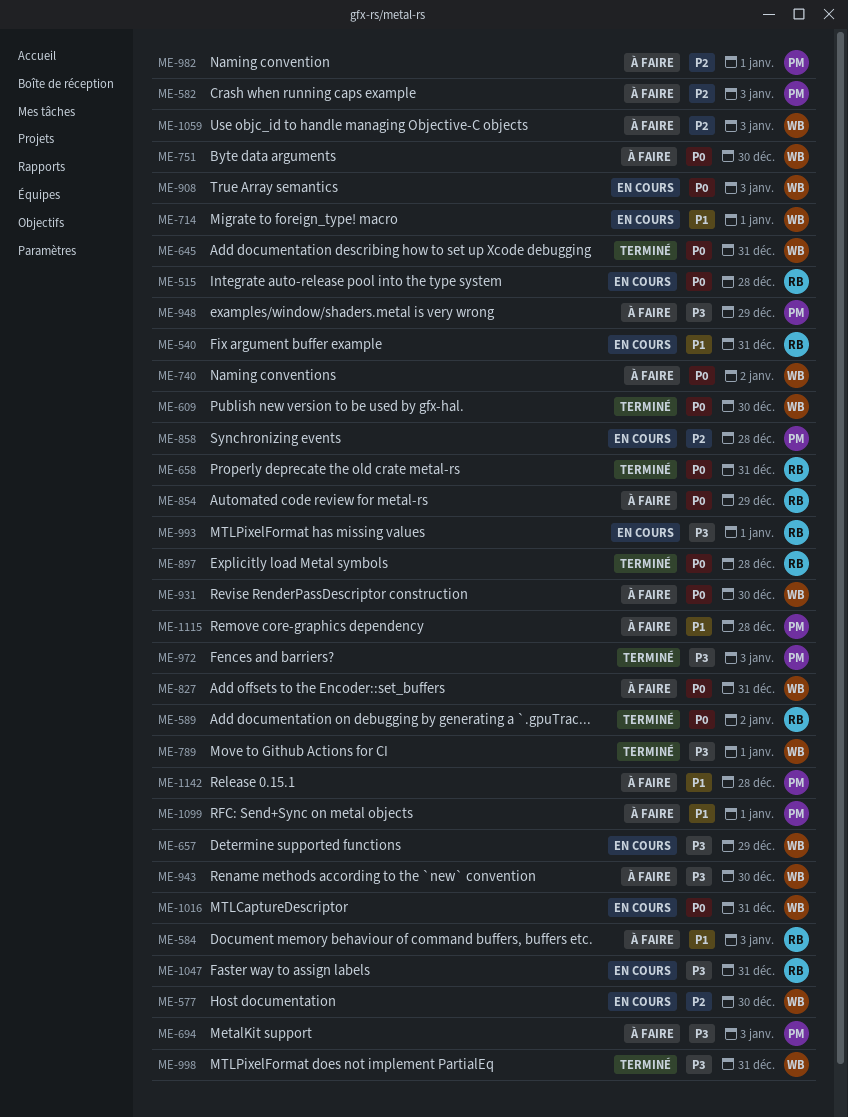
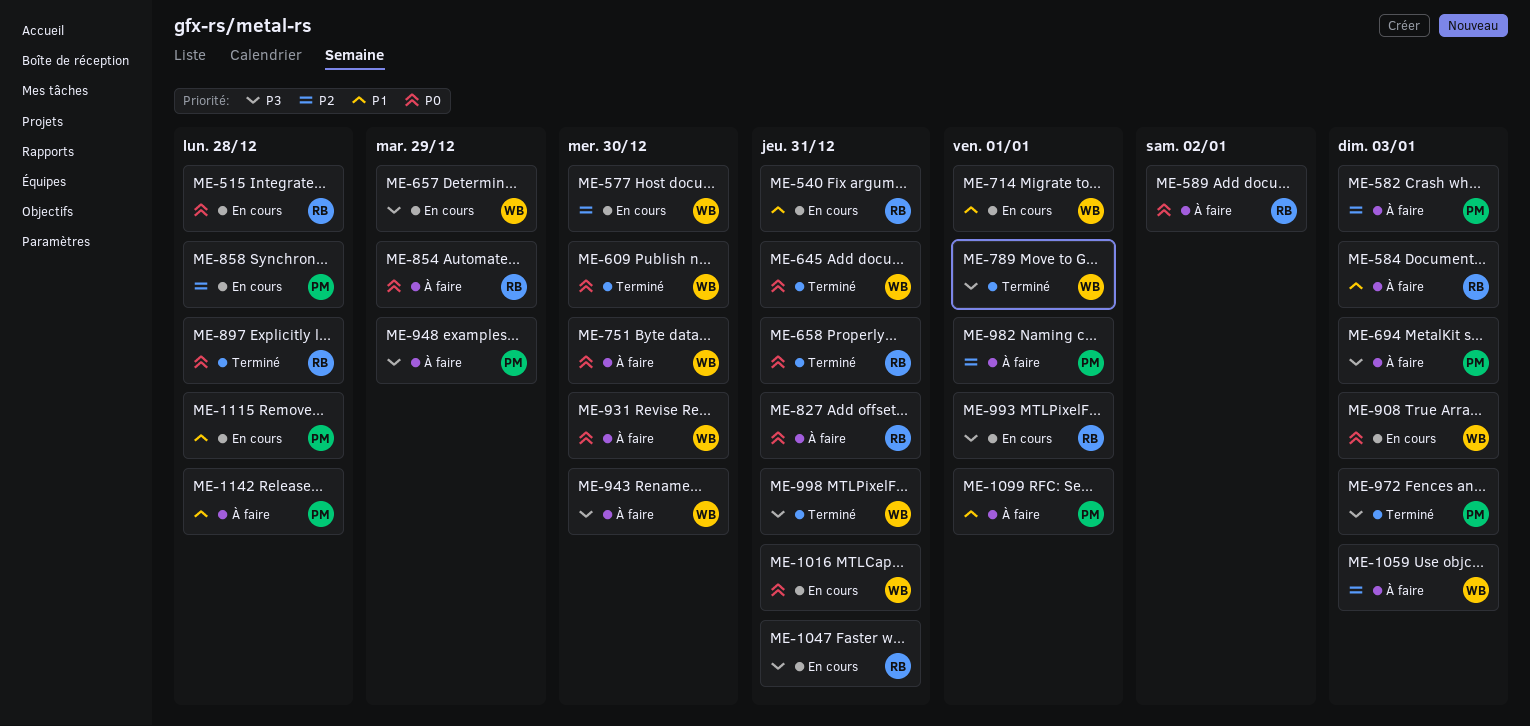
ME-589, status: Terminé -> À faire
ME-740: present -> none
ME-827, owner: WB -> RB
ME-1115, status: À faire -> En cours

